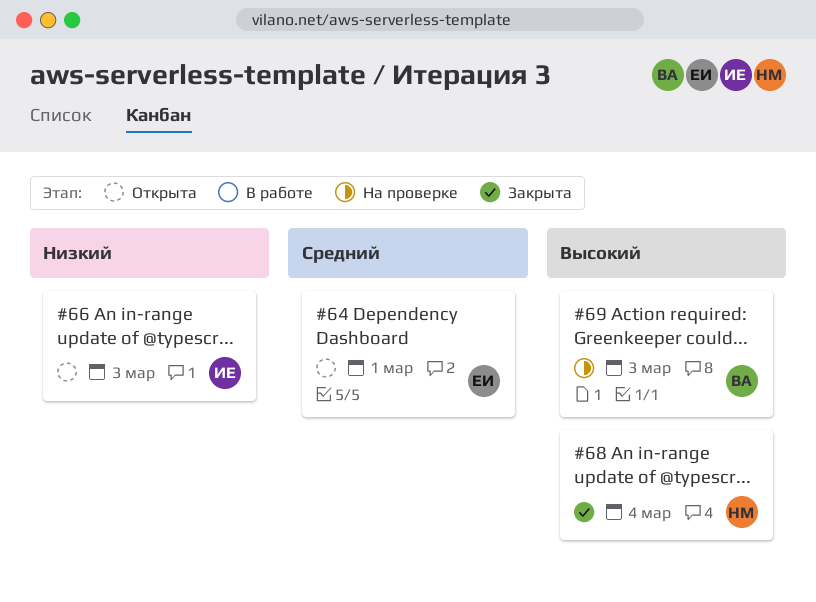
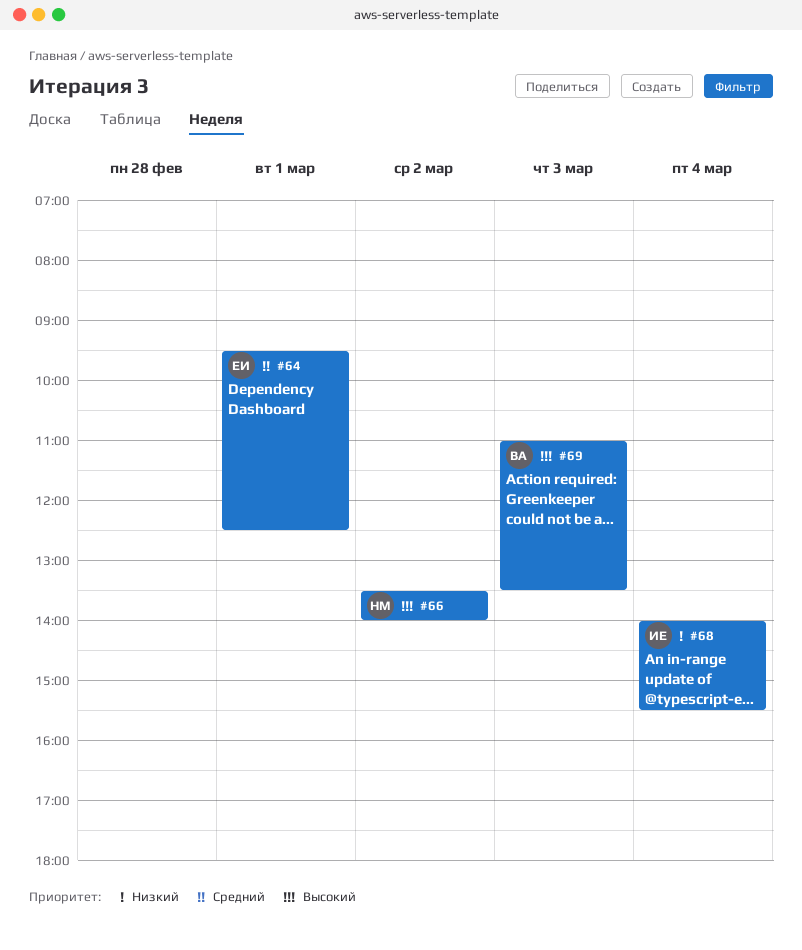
#66, owner: ИЕ -> НМ
#66, priority: Низкий -> Высокий
#66, day: Mar 3 -> Mar 2
#68, owner: НМ -> ИЕ
#68, priority: Высокий -> Низкий

